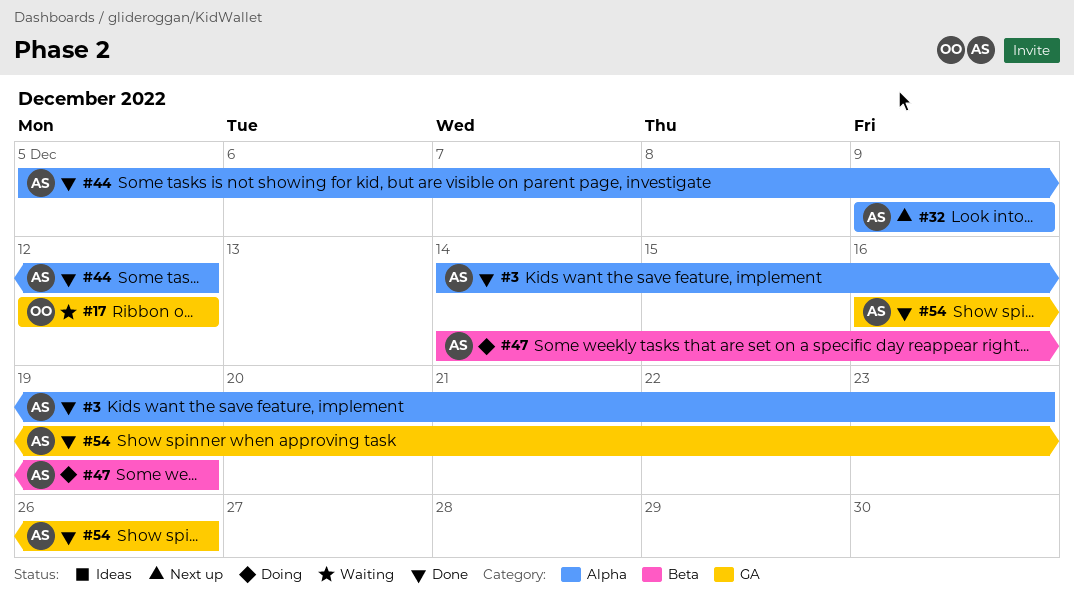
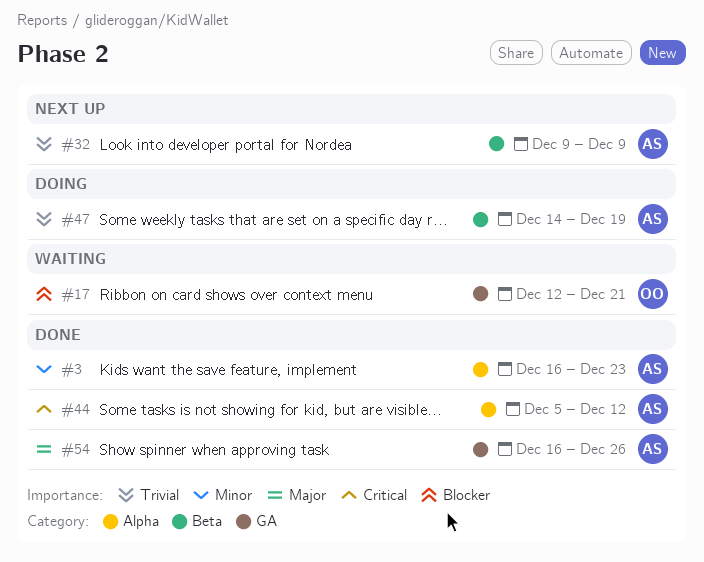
#3, start: Dec 14 -> Dec 16
#17, due: Dec 12 -> Dec 21
#32, label: Alpha -> Beta

